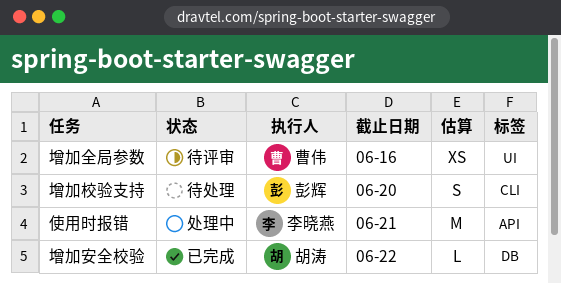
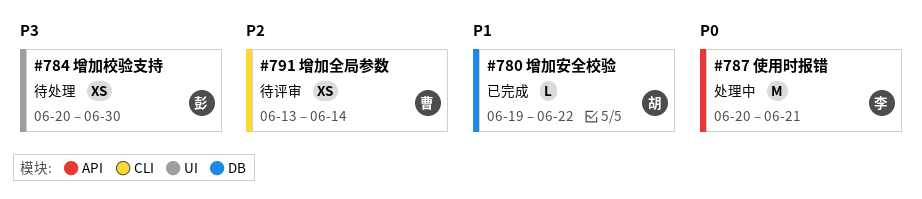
增加全局参数, label: UI -> CLI
增加全局参数, due: Jun 16 -> Jun 14
增加校验支持, label: CLI -> UI
增加校验支持, estimate: S -> XS
增加校验支持, due: Jun 20 -> Jun 30

